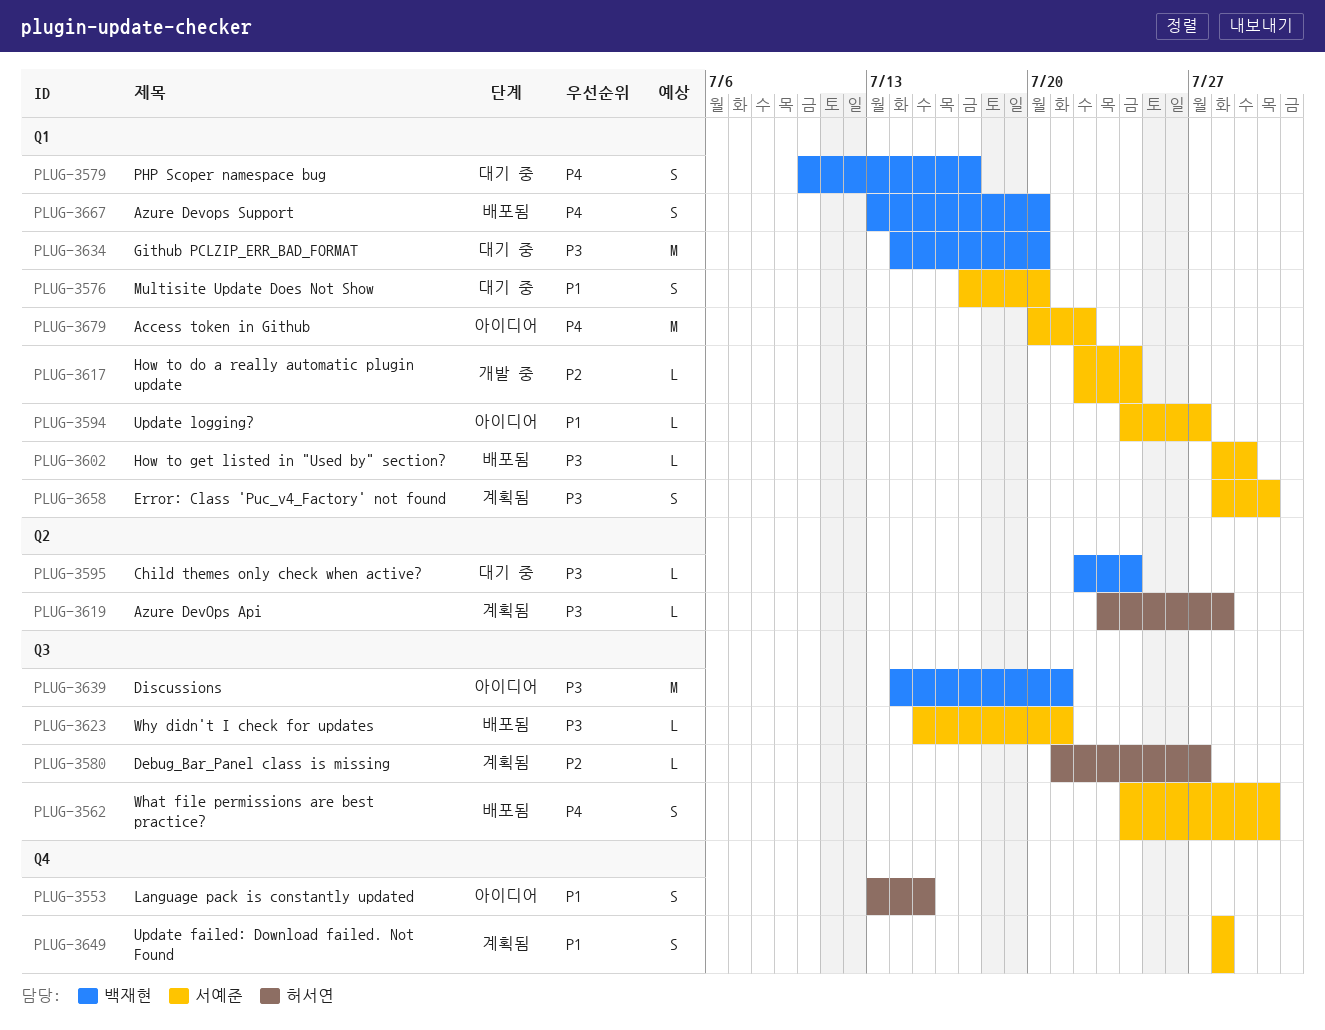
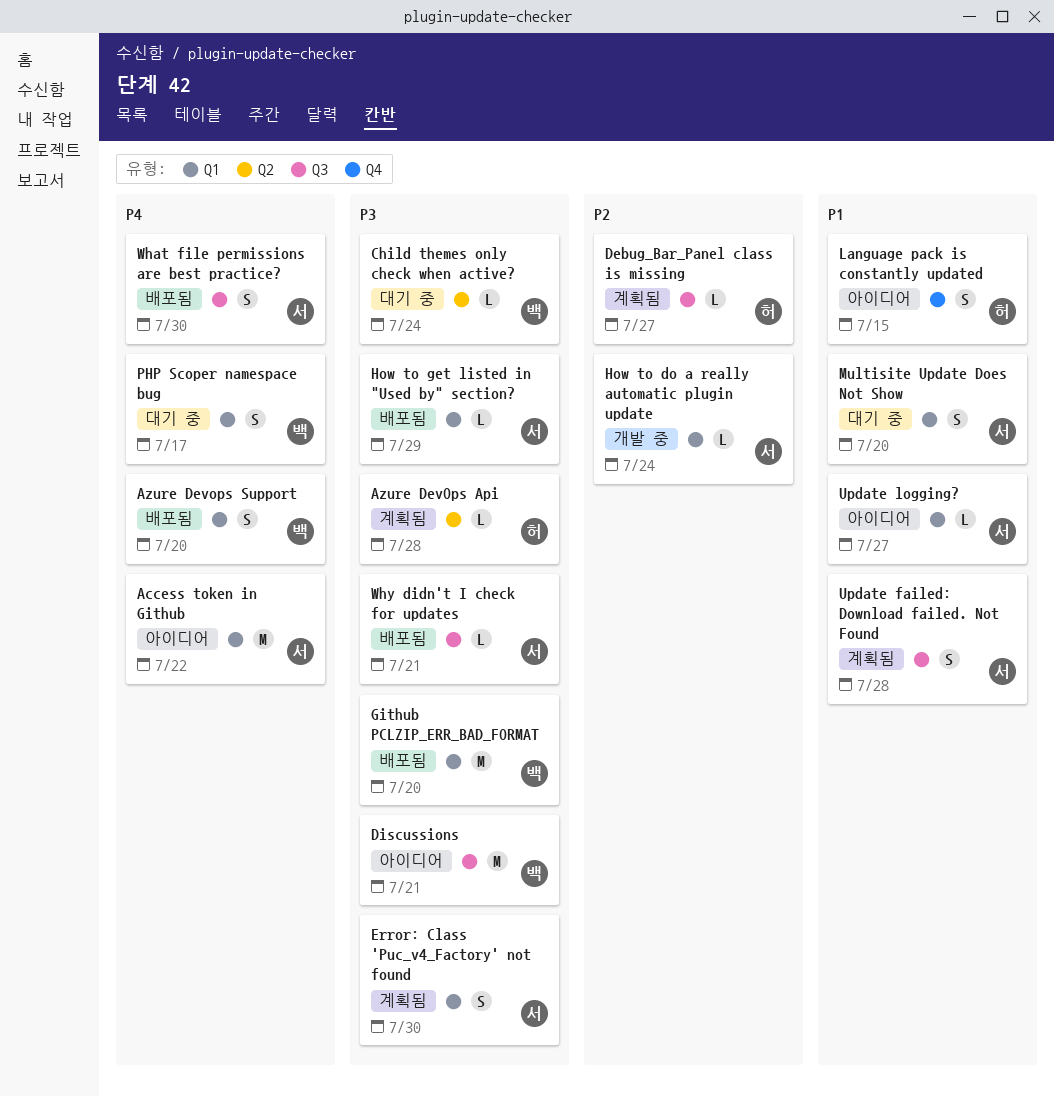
Github PCLZIP_ERR_BAD_FORMAT, status: 대기 중 -> 배포됨
Update failed: Download failed. Not Found, label: Q4 -> Q3

